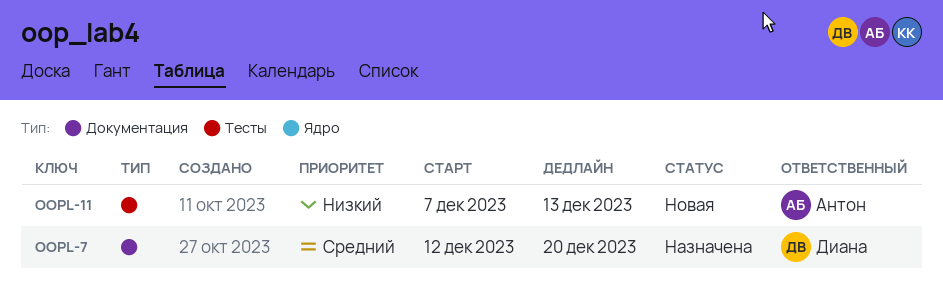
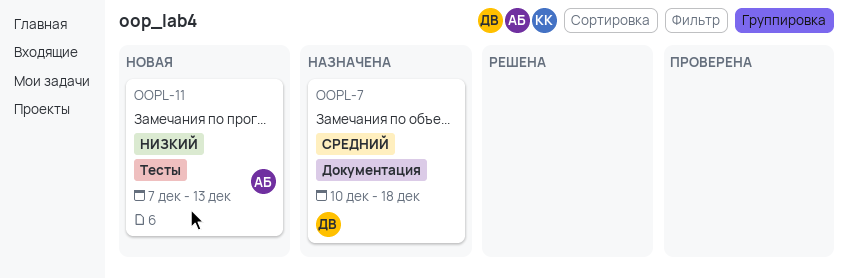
OOPL-7, start: Dec 12 -> Dec 10
OOPL-7, due: Dec 20 -> Dec 18

